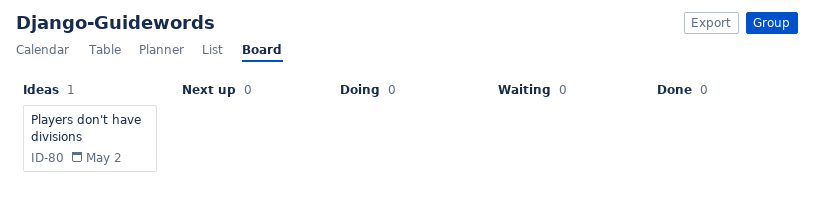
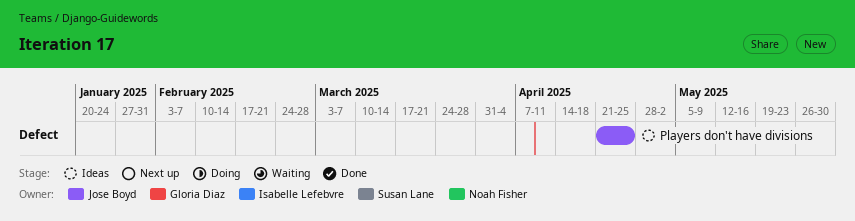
Players don't have divisions, due: May 2 -> Apr 25

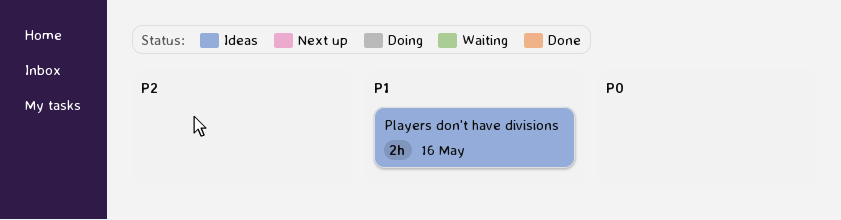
Players don't have divisions, due: Apr 25 -> May 16

